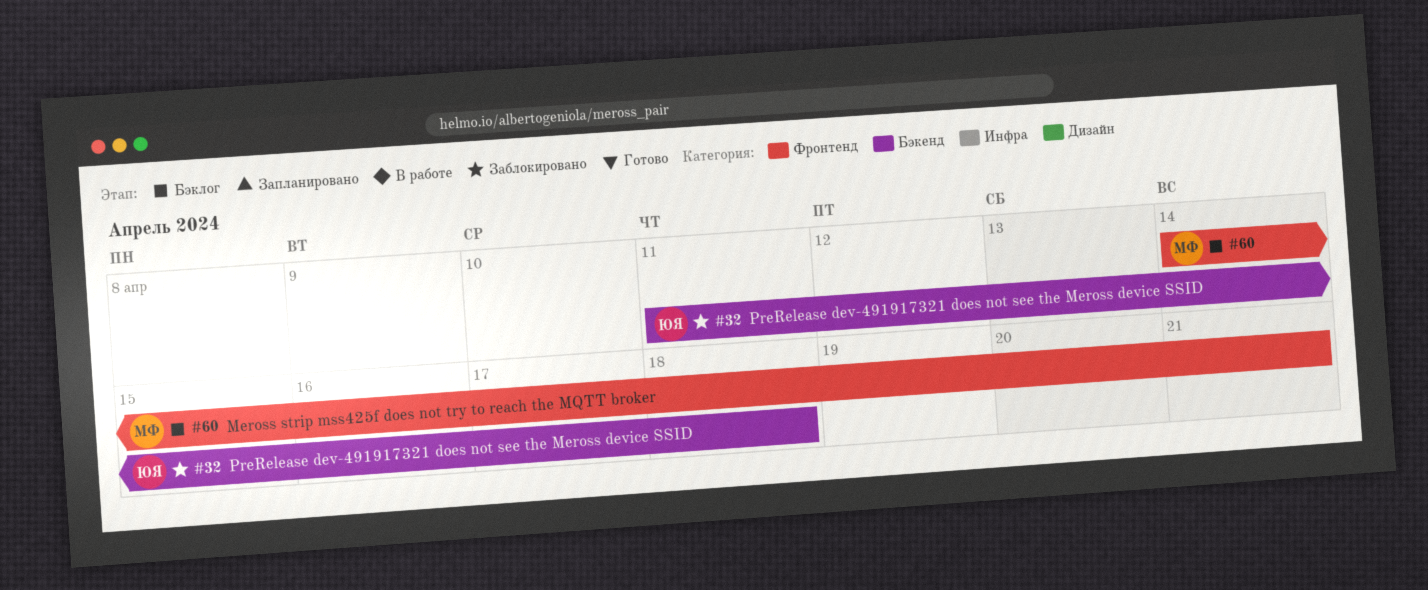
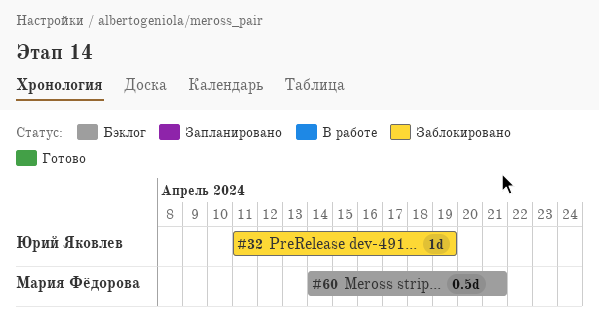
#32, due: Apr 18 -> Apr 19

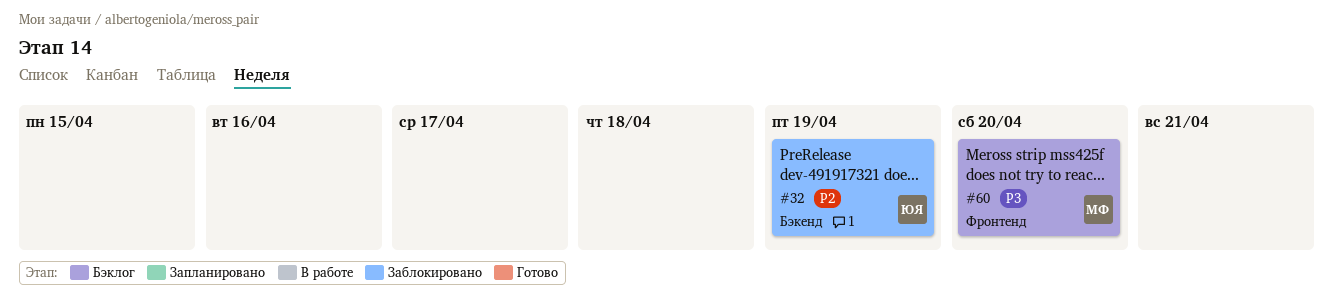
#60, due: Apr 21 -> Apr 20

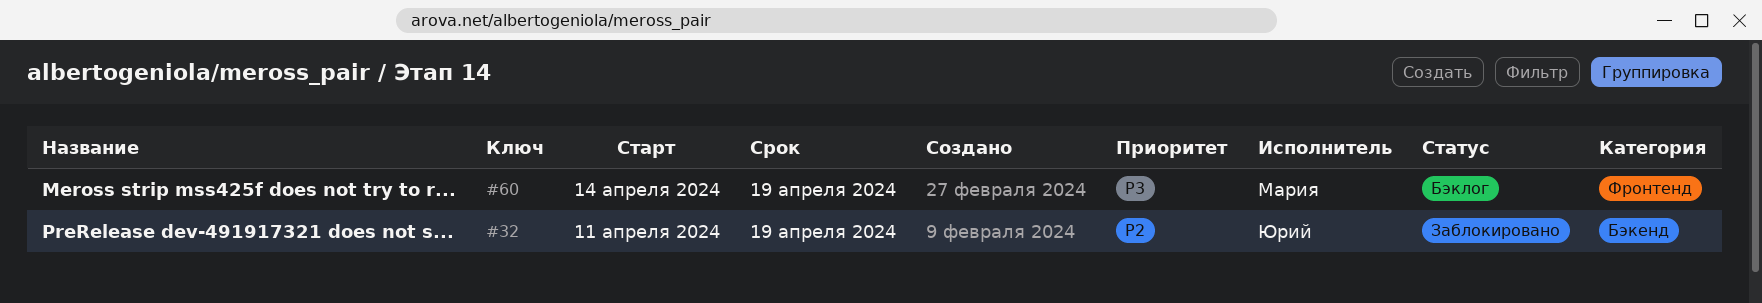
#60, due: Apr 20 -> Apr 19

